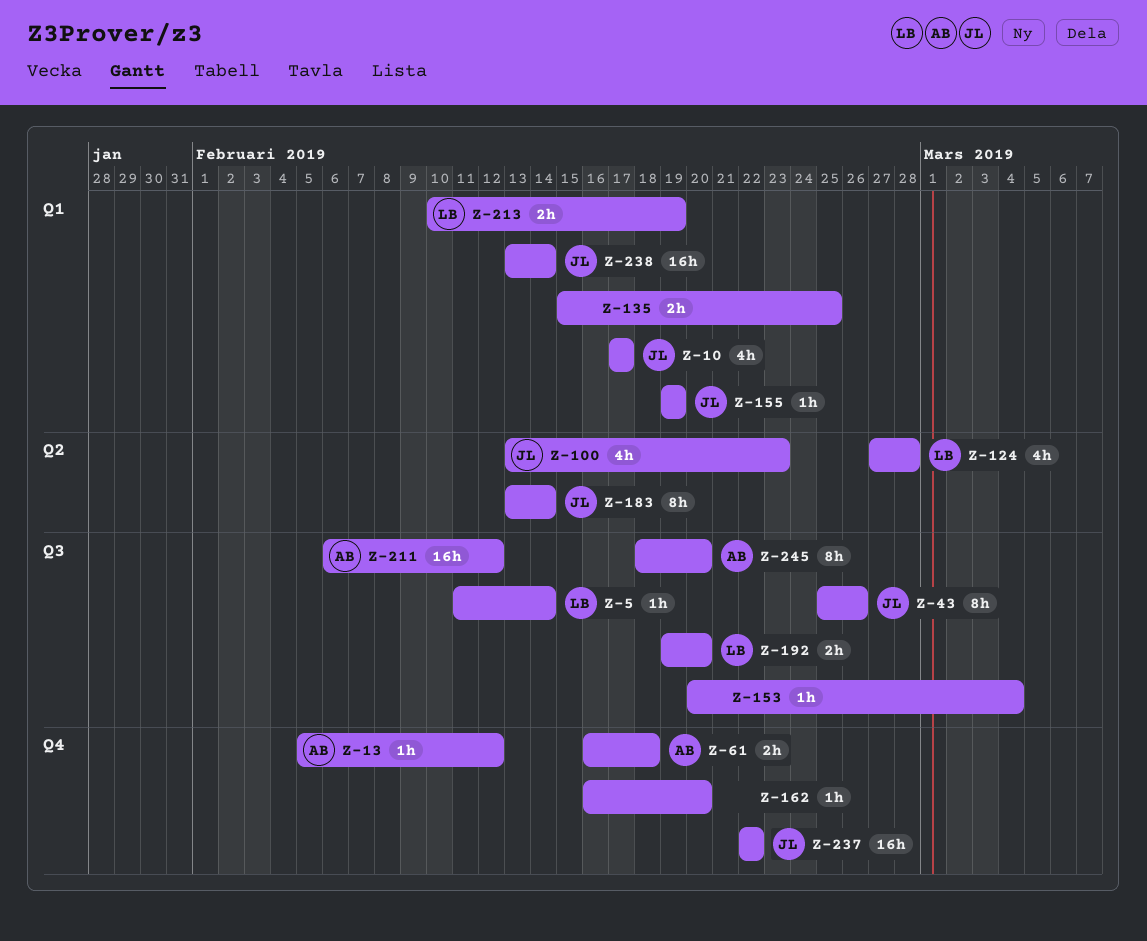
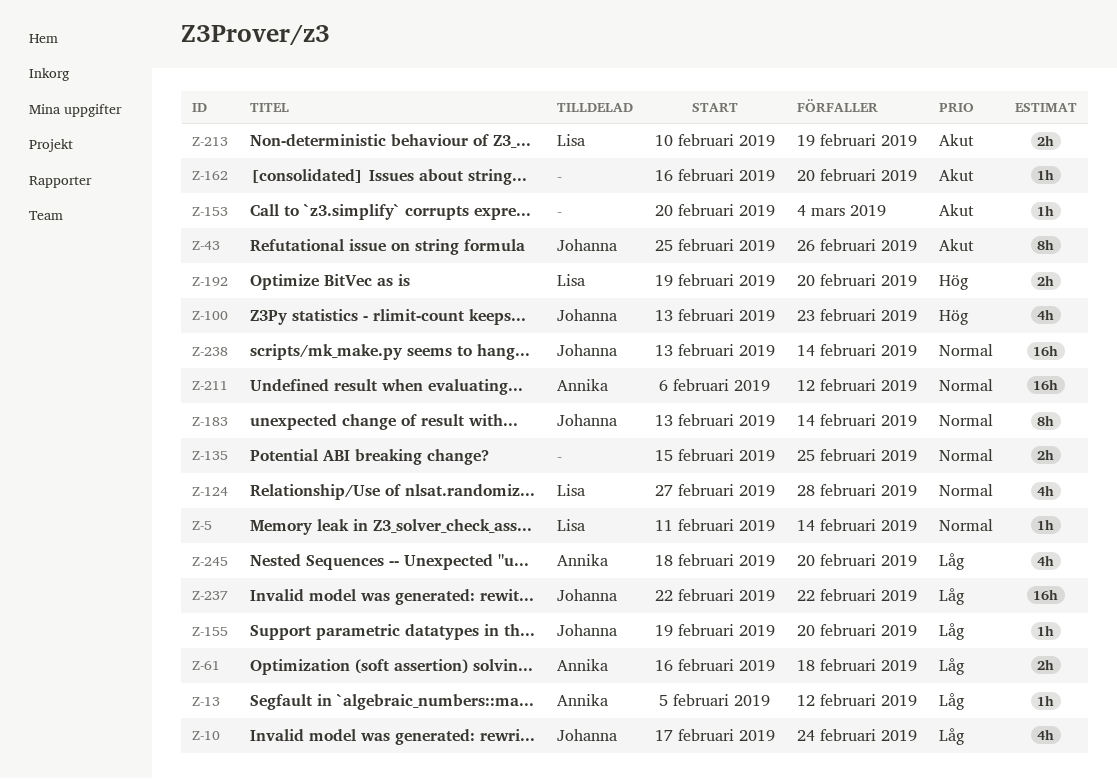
Z-10, due: Feb 17 -> Feb 24
Z-155, due: Feb 19 -> Feb 20
Z-245, estimate: 8h -> 4h

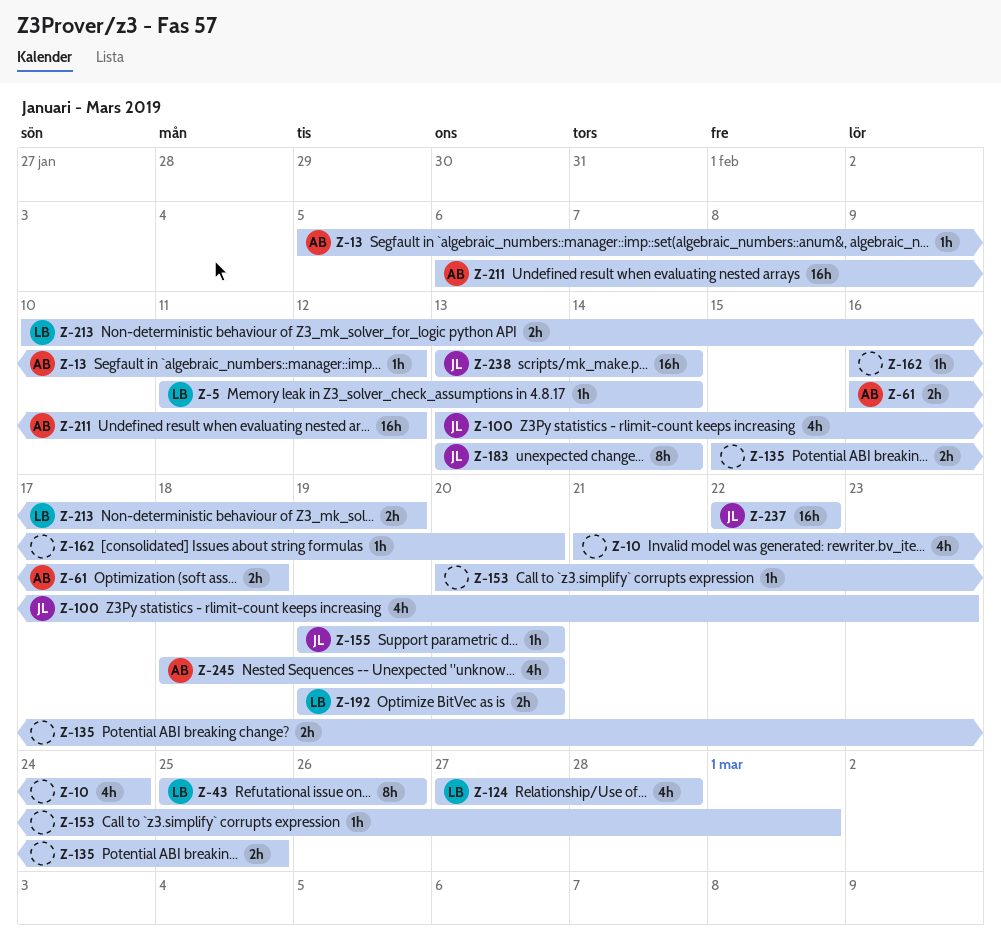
Z-10, owner: Johanna -> none
Z-10, start: Feb 17 -> Feb 21
Z-43, owner: Johanna -> Lisa
Z-153, due: Mar 4 -> Mar 1

